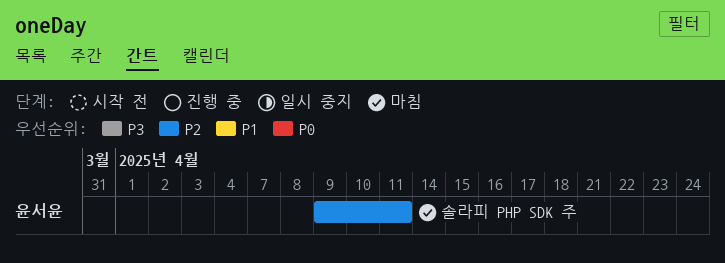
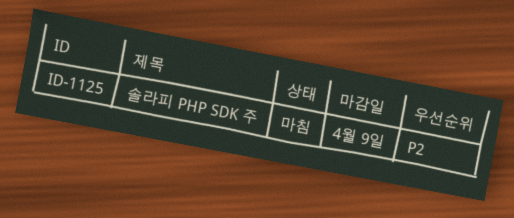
솔라피 PHP SDK 주, due: Apr 11 -> Apr 9

